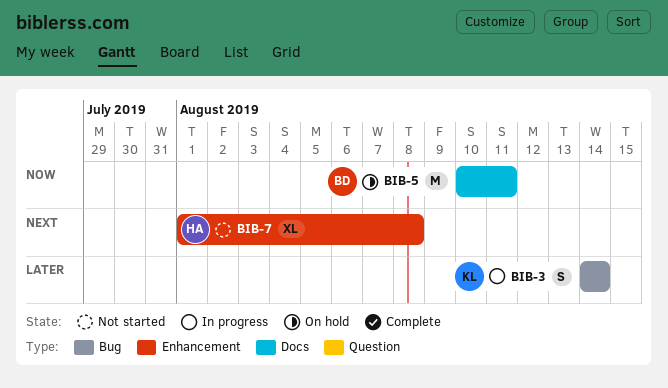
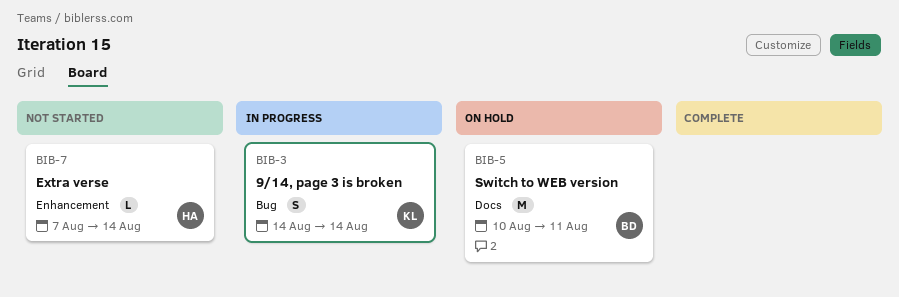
BIB-7, estimate: XL -> L
BIB-7, start: Aug 1 -> Aug 7
BIB-7, due: Aug 8 -> Aug 14

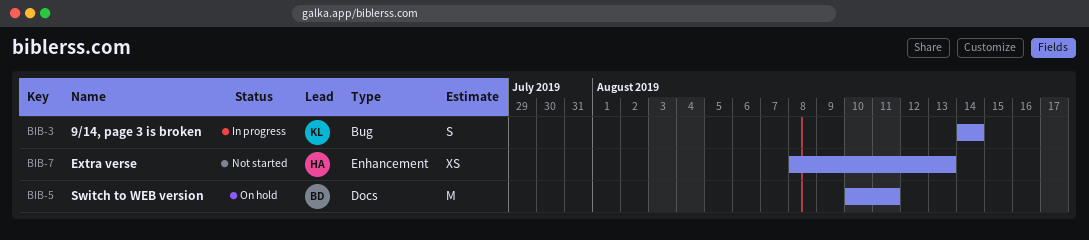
BIB-7, estimate: L -> XS
BIB-7, start: Aug 7 -> Aug 8
BIB-7, due: Aug 14 -> Aug 13

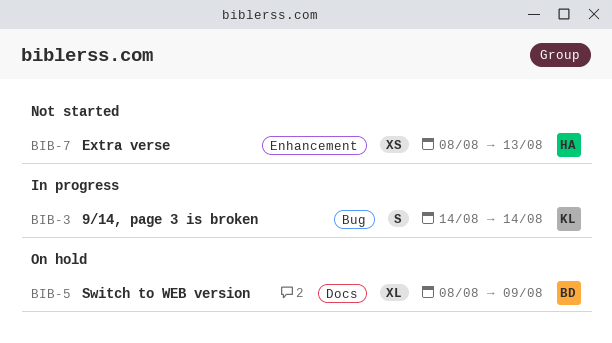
BIB-5, estimate: M -> XL
BIB-5, start: Aug 10 -> Aug 8
BIB-5, due: Aug 11 -> Aug 9

